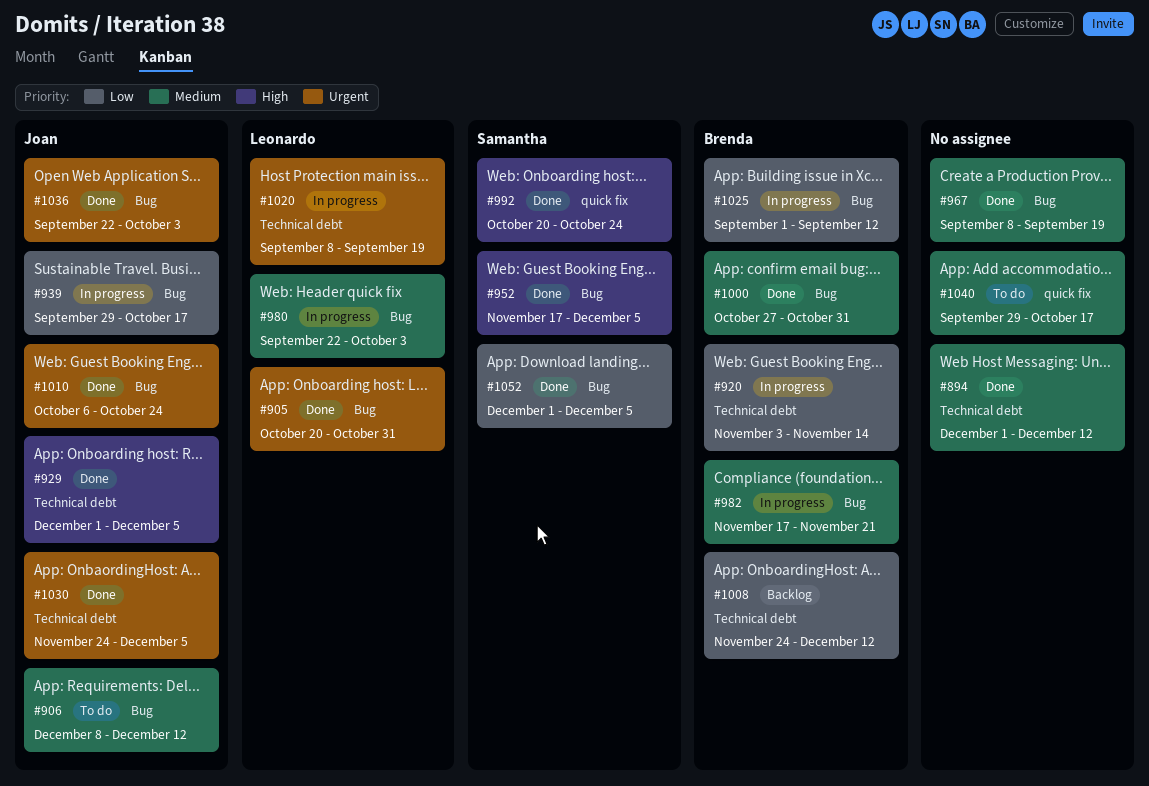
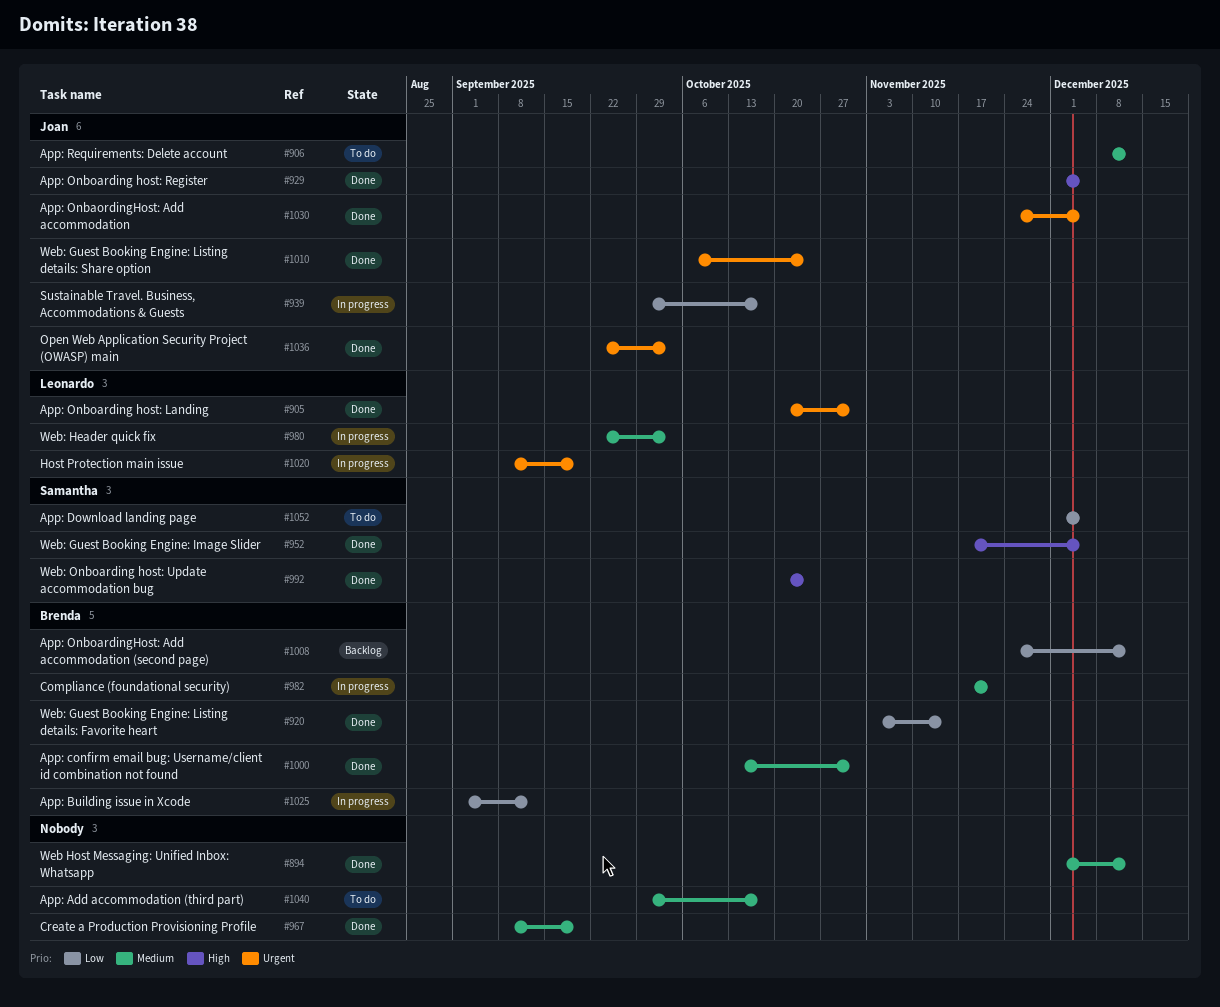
#920, status: In progress -> Done
#1000, start: Oct 27 -> Oct 13
#1052, status: Done -> To do

